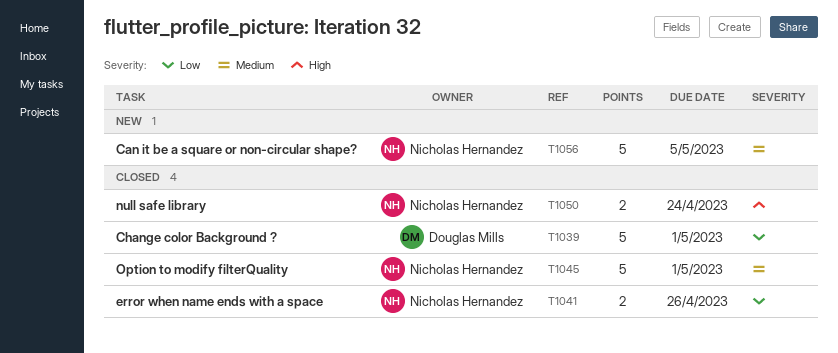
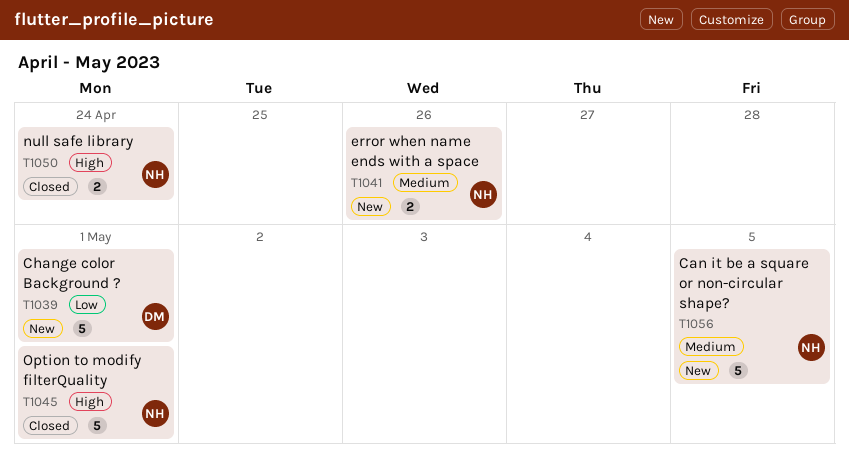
T1039, status: Closed -> New
T1041, status: Closed -> New
T1041, priority: Low -> Medium
T1045, priority: Medium -> High

